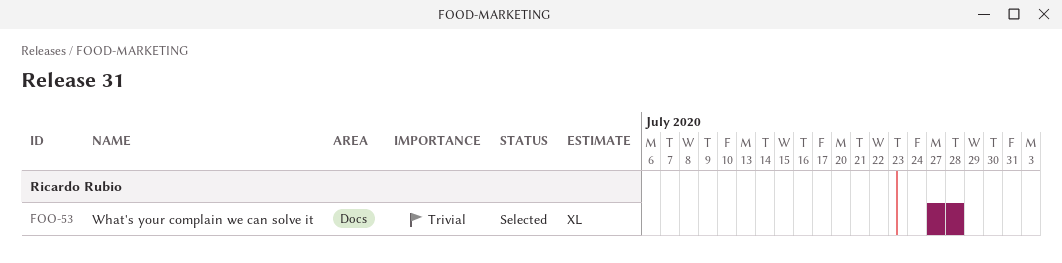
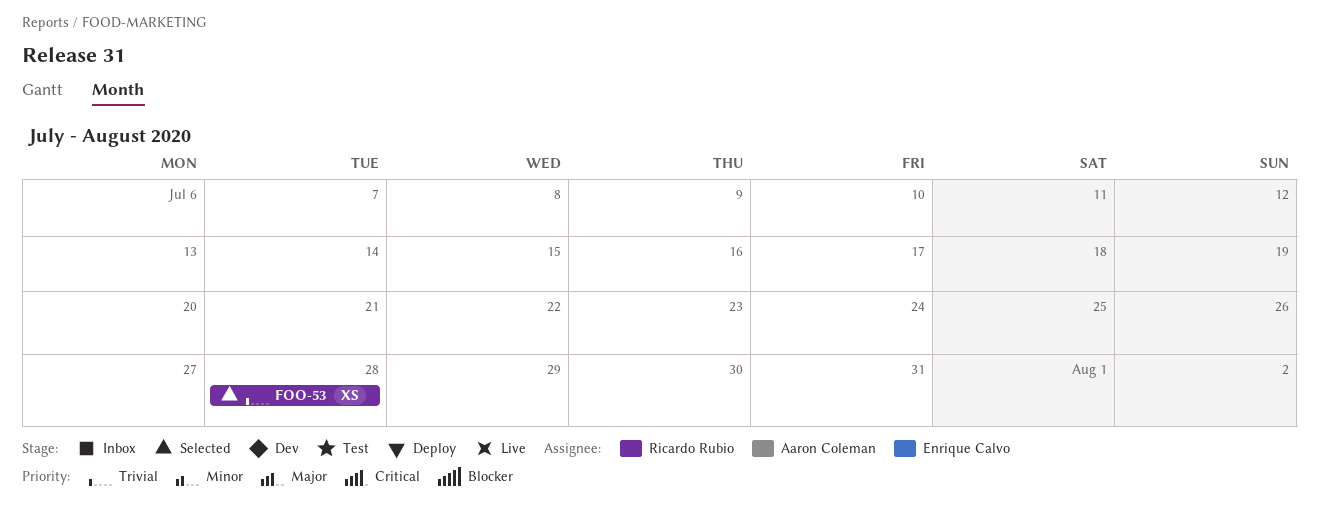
FOO-53, estimate: XL -> XS
FOO-53, start: Jul 27 -> Jul 28

